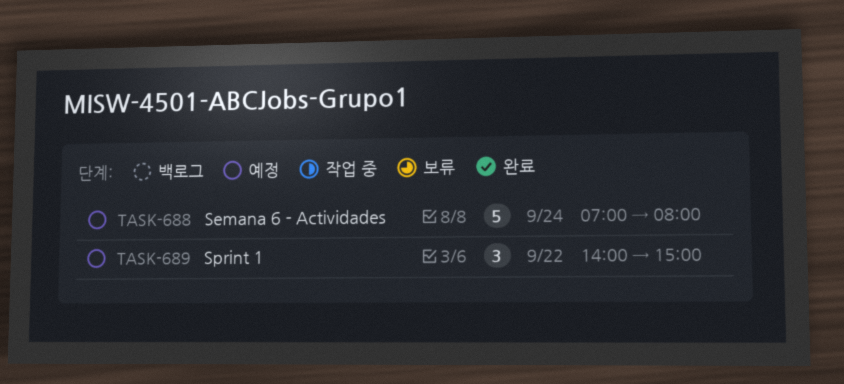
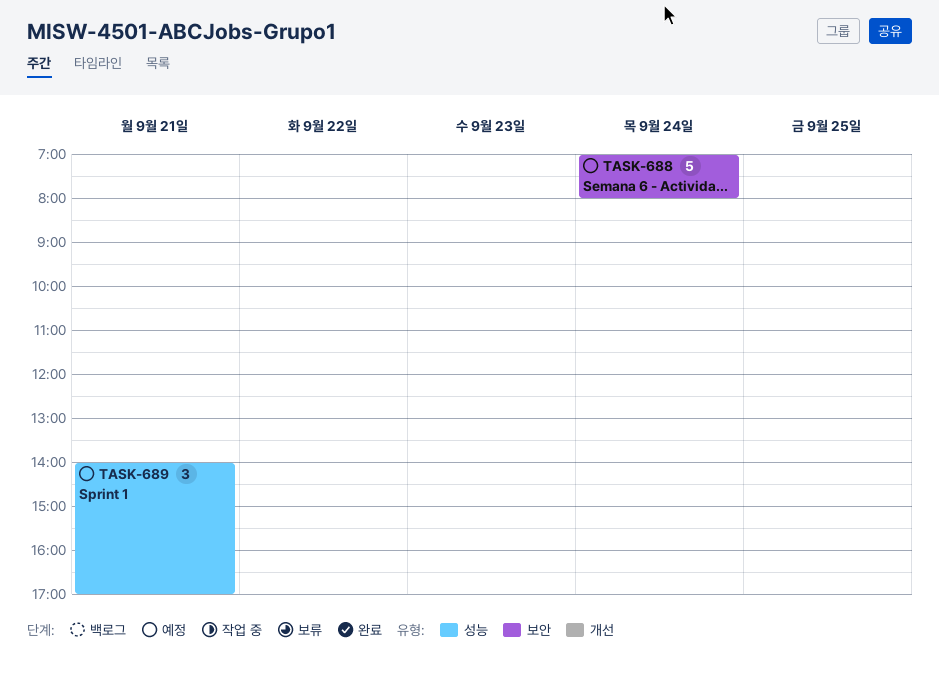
TASK-689, day: Sep 22 -> Sep 21
TASK-689, ends: 15:00 -> 17:00

